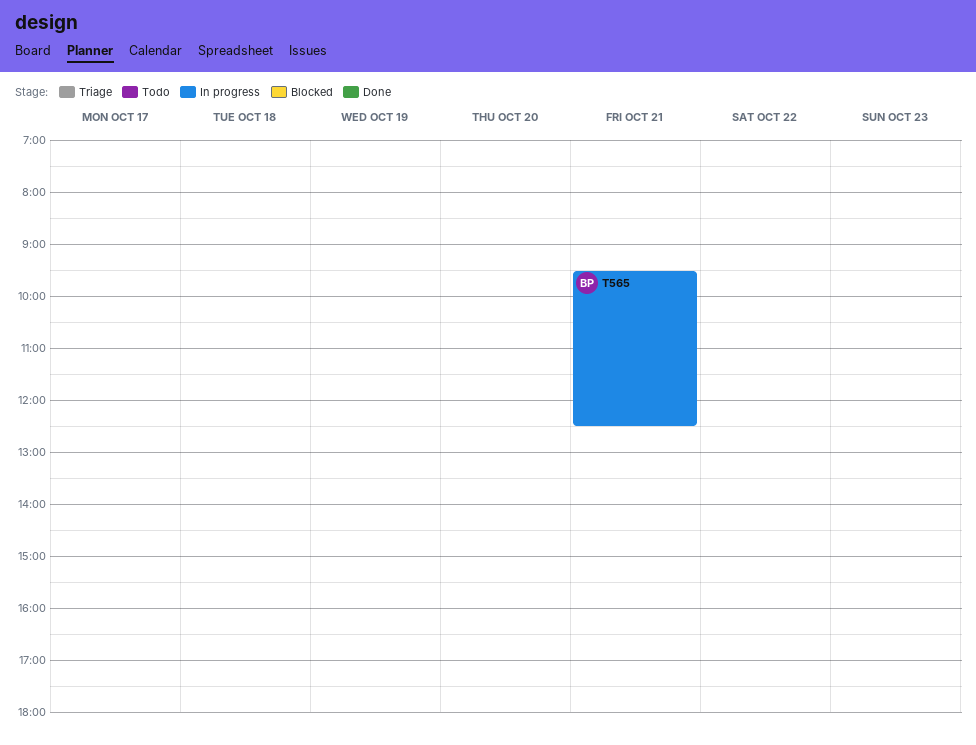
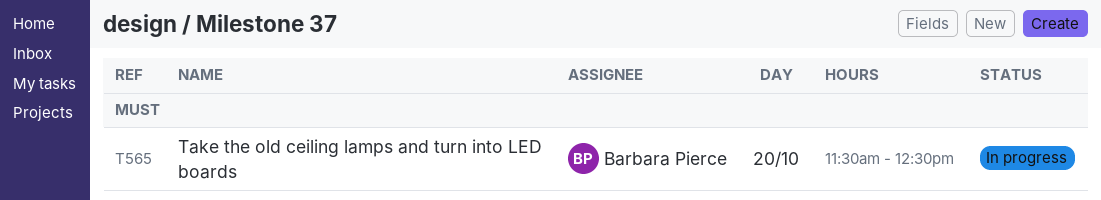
T565, day: Oct 21 -> Oct 20
T565, begins: 09:30 -> 11:30

